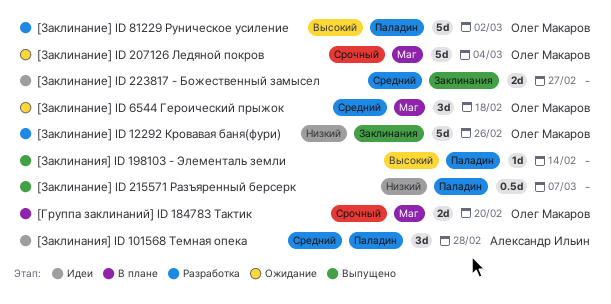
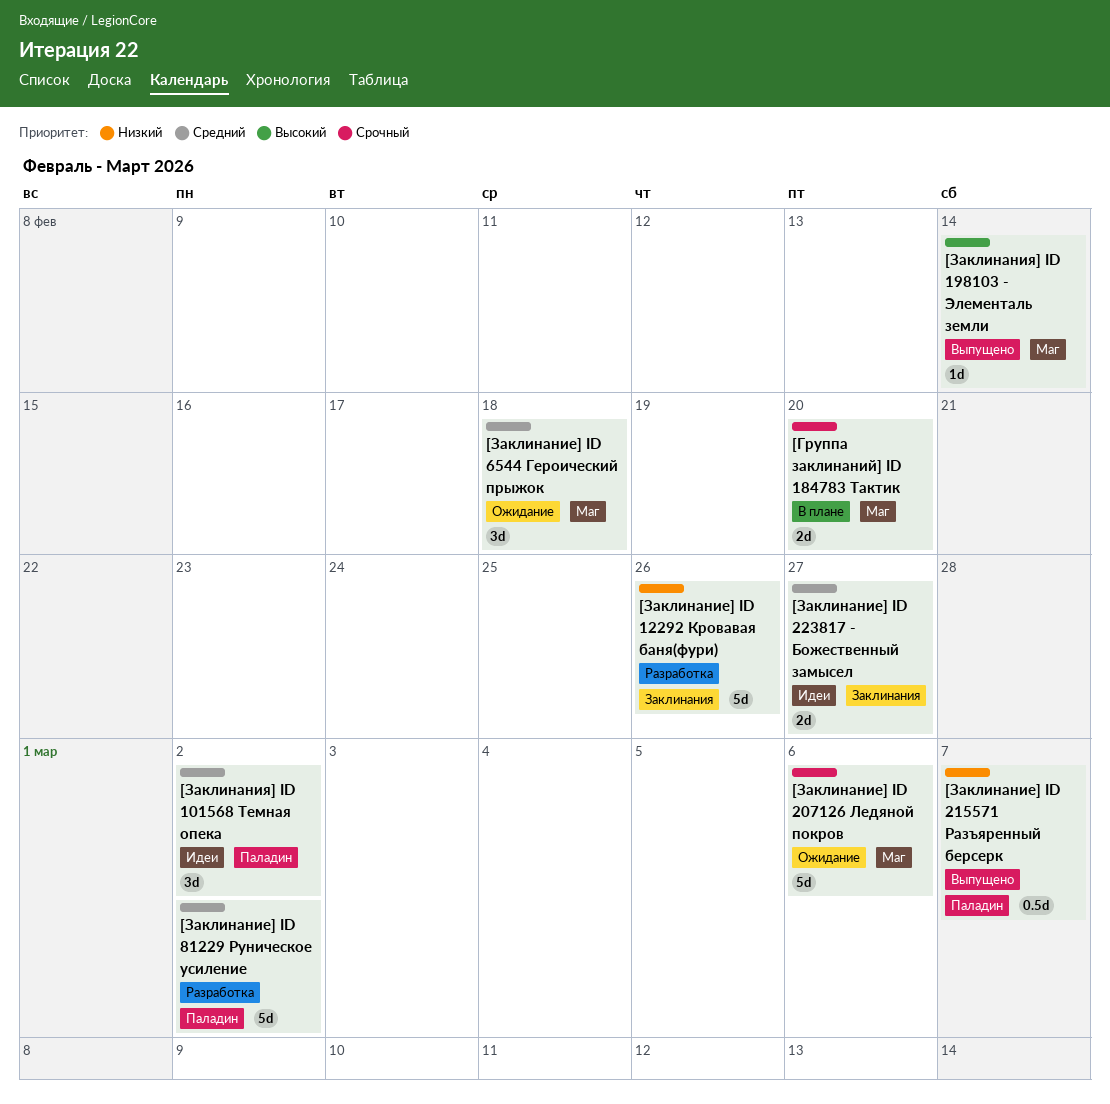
[Заклинание] ID 207126 Ледяной покров, due: Mar 4 -> Mar 6
[Заклинание] ID 81229 Руническое усиление, priority: Высокий -> Средний
[Заклинания] ID 101568 Темная опека, due: Feb 28 -> Mar 2
[Заклинания] ID 198103 - Элементаль земли, label: Паладин -> Маг

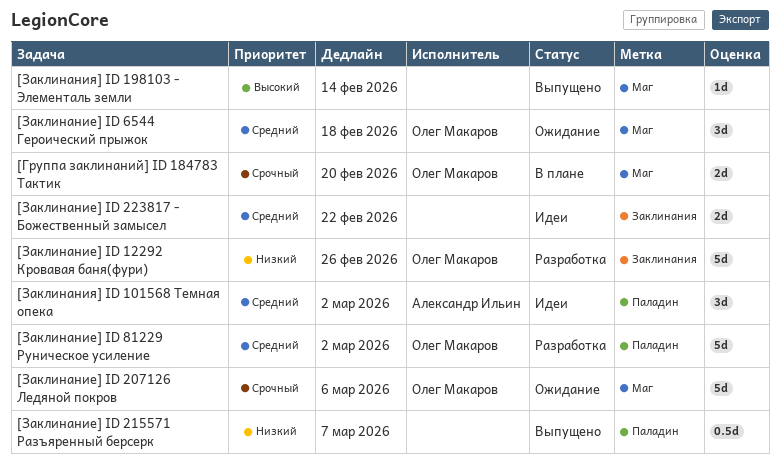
[Заклинание] ID 223817 - Божественный замысел, due: Feb 27 -> Feb 22

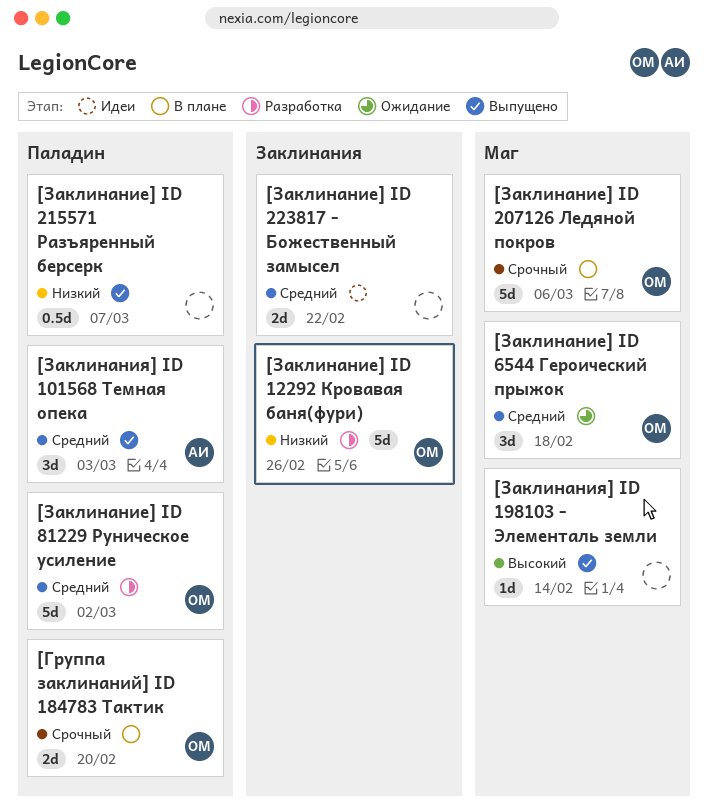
[Группа заклинаний] ID 184783 Тактик, label: Маг -> Паладин
[Заклинание] ID 207126 Ледяной покров, status: Ожидание -> В плане
[Заклинания] ID 101568 Темная опека, status: Идеи -> Выпущено
[Заклинания] ID 101568 Темная опека, due: Mar 2 -> Mar 3

